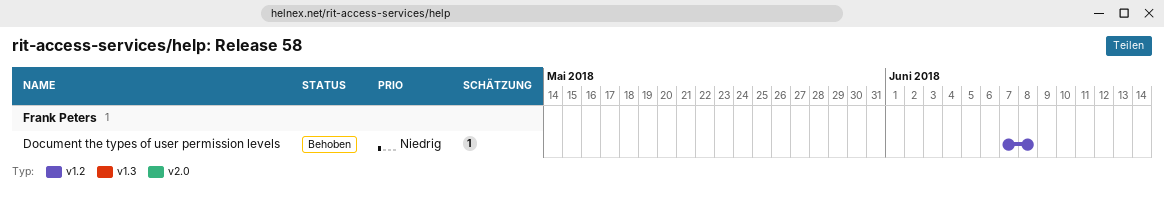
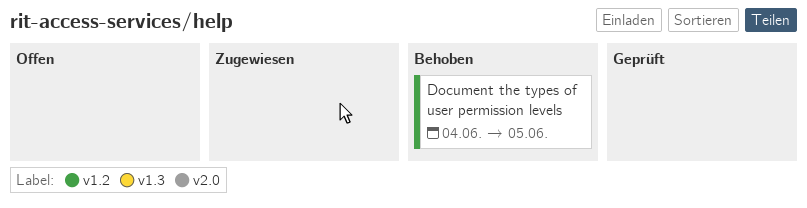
Document the types of user permission levels, start: Jun 7 -> Jun 4
Document the types of user permission levels, due: Jun 8 -> Jun 5

